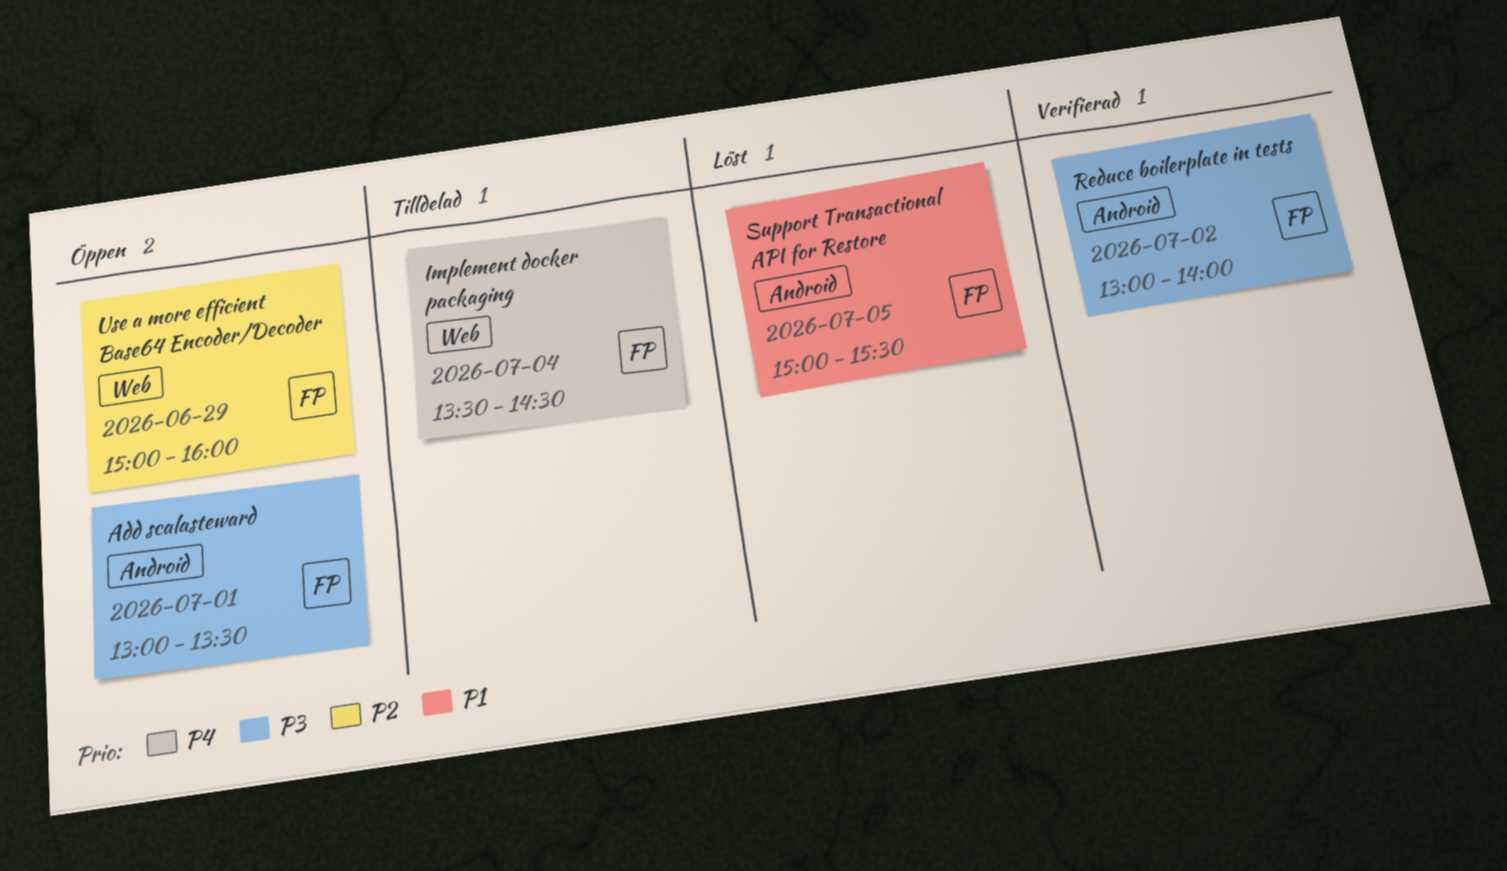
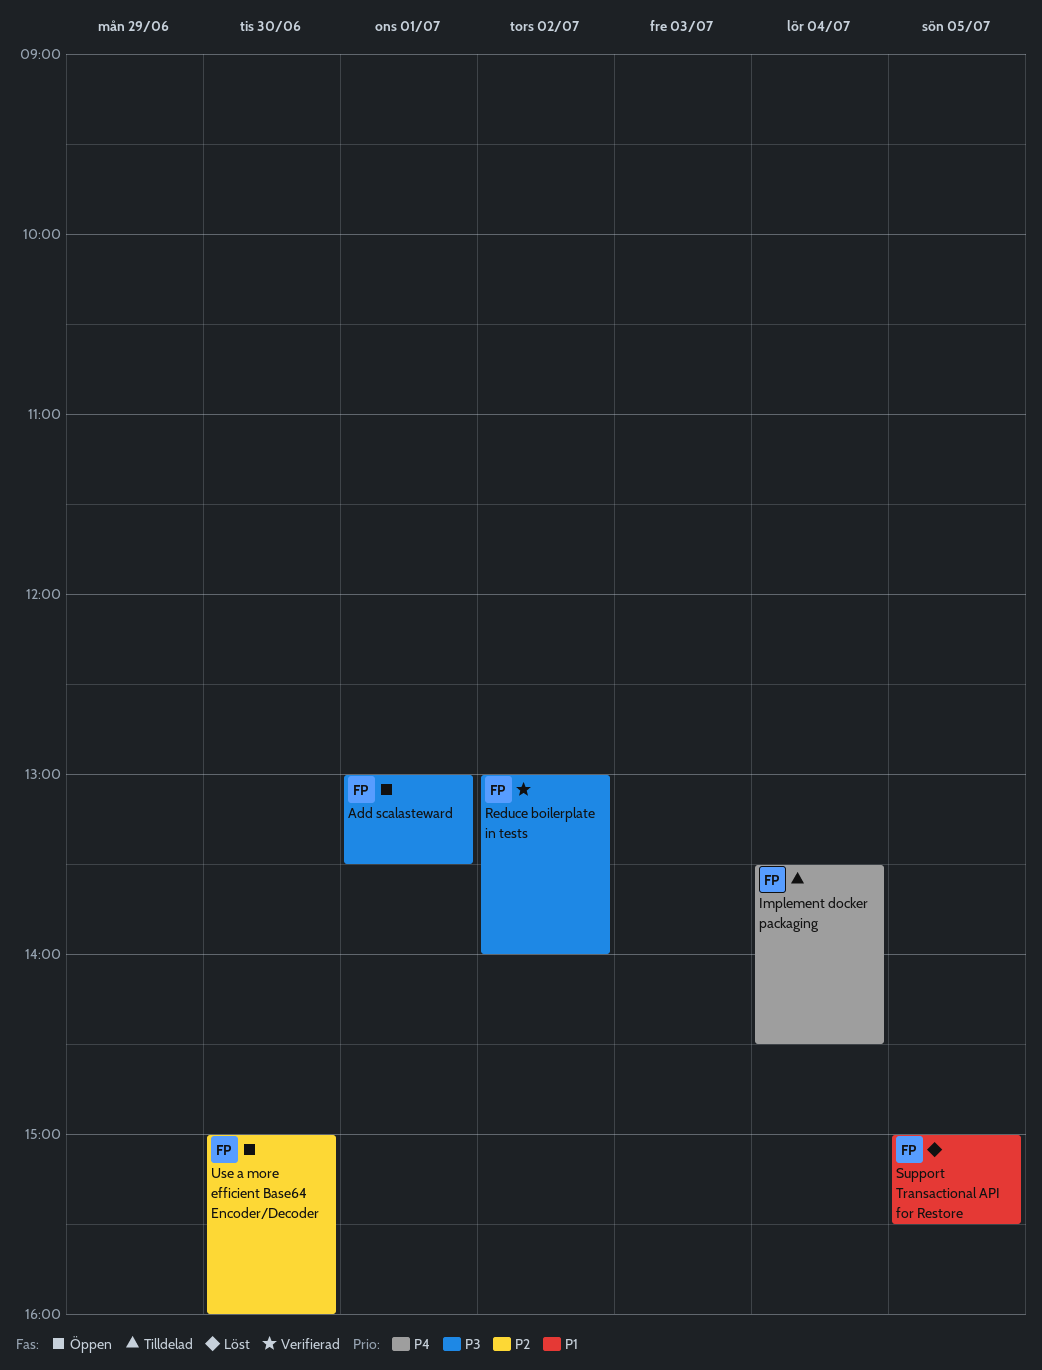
Use a more efficient Base64 Encoder/Decoder, day: Jun 29 -> Jun 30

